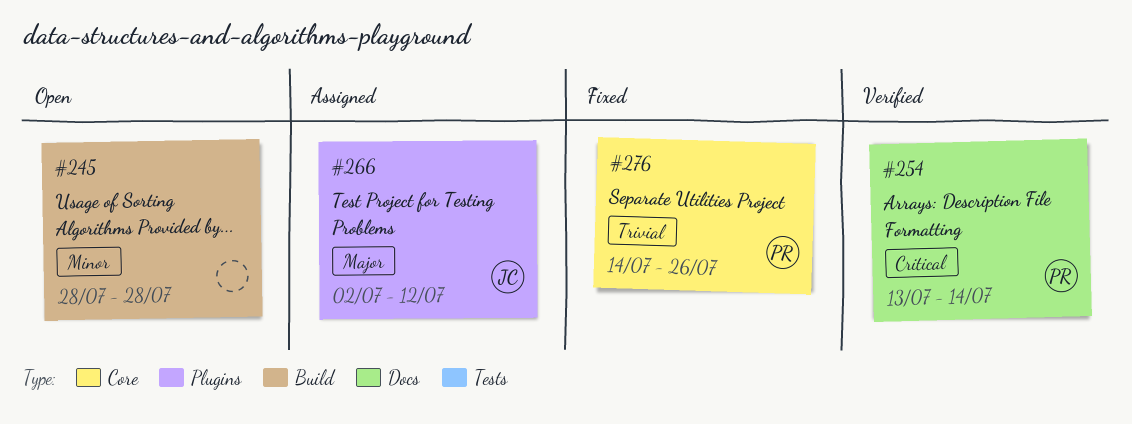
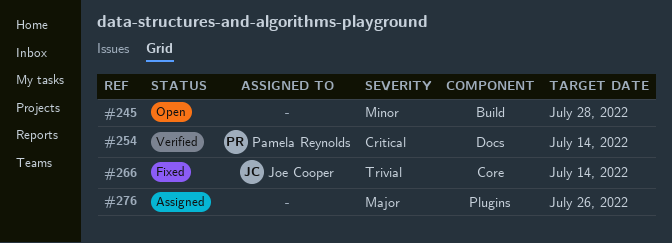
#266, status: Assigned -> Fixed
#266, priority: Major -> Trivial
#266, label: Plugins -> Core
#266, due: Jul 12 -> Jul 14
#276, status: Fixed -> Assigned
#276, owner: Pamela Reynolds -> none
#276, priority: Trivial -> Major
#276, label: Core -> Plugins

